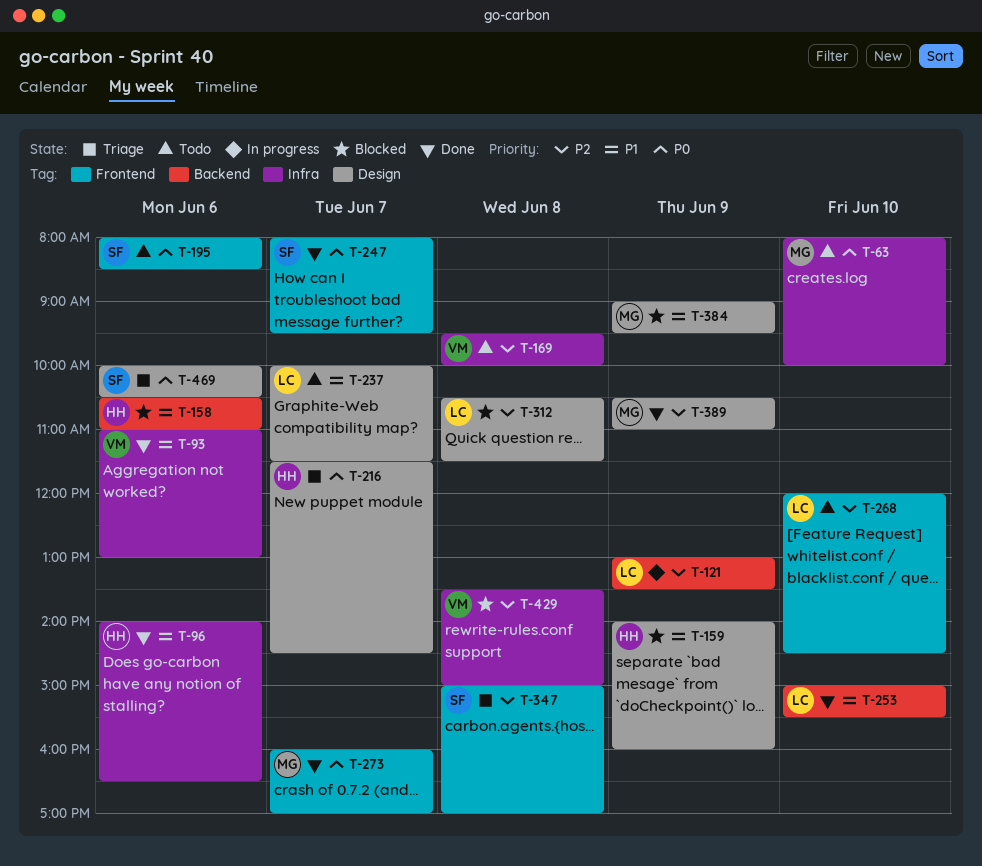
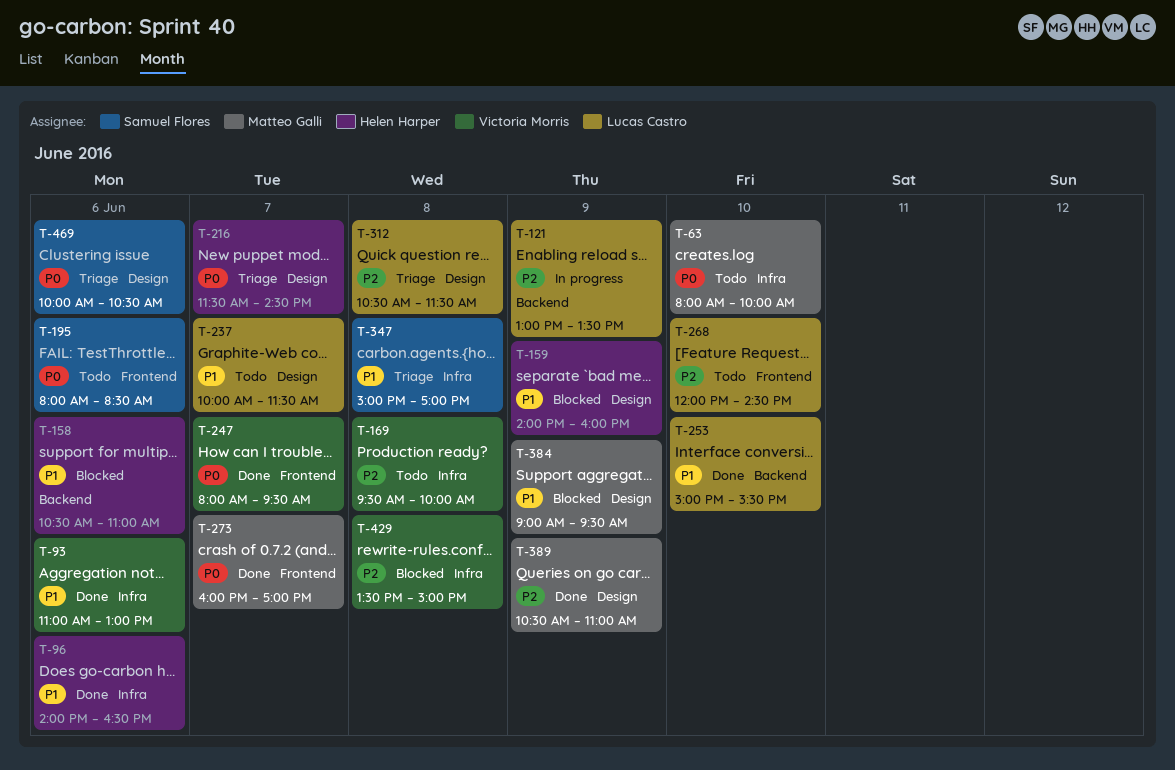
T-247, owner: Samuel Flores -> Victoria Morris
T-312, status: Blocked -> Triage
T-347, priority: P2 -> P1
T-347, label: Frontend -> Infra

